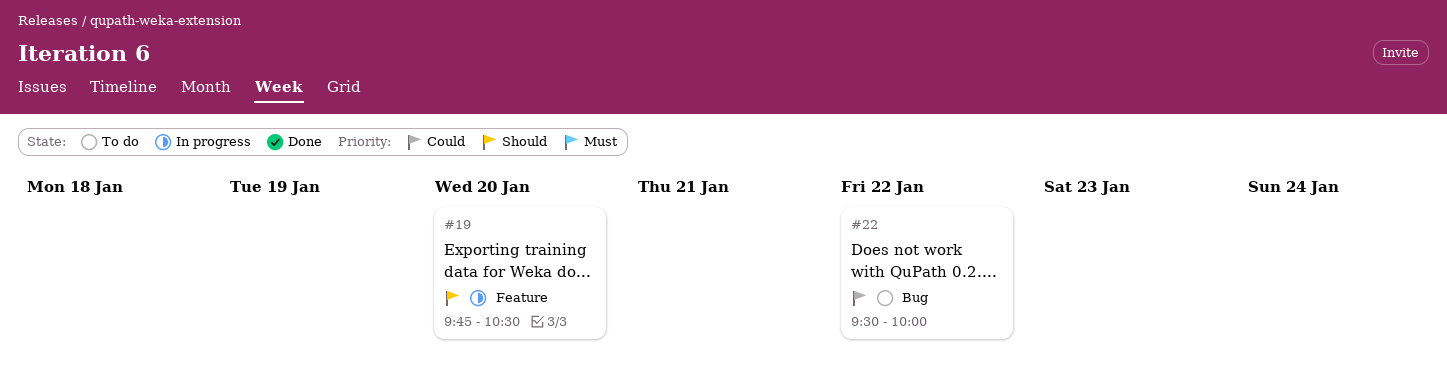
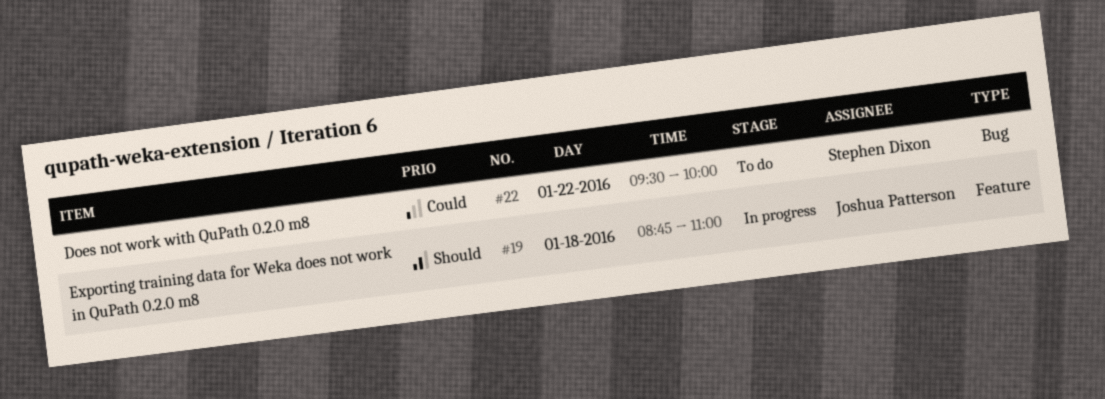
#19, day: Jan 20 -> Jan 18
#19, begins: 09:45 -> 08:45
#19, ends: 10:30 -> 11:00

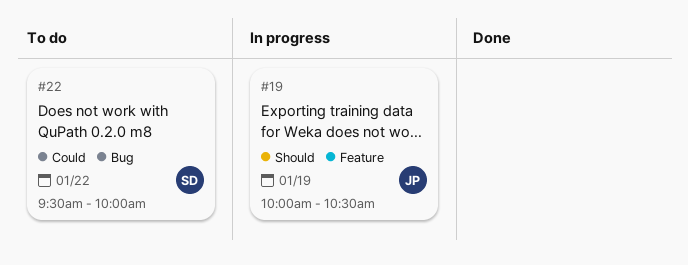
#19, day: Jan 18 -> Jan 19
#19, begins: 08:45 -> 10:00
#19, ends: 11:00 -> 10:30

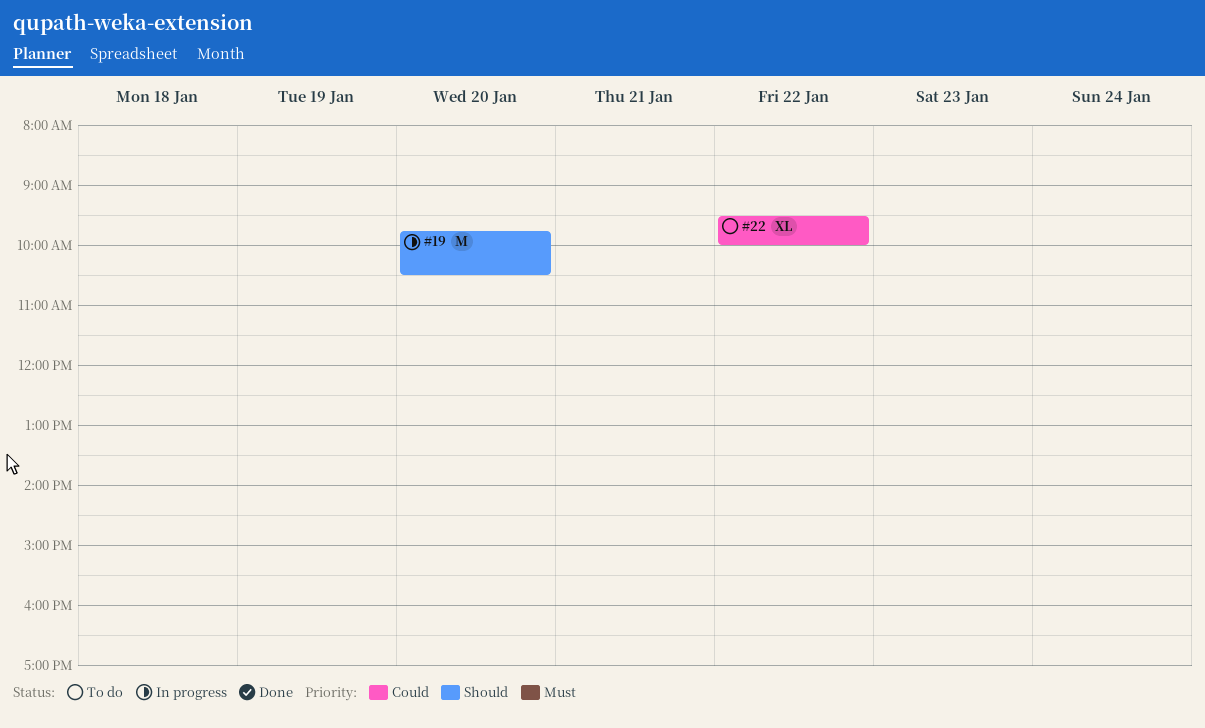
#19, day: Jan 19 -> Jan 20
#19, begins: 10:00 -> 09:45

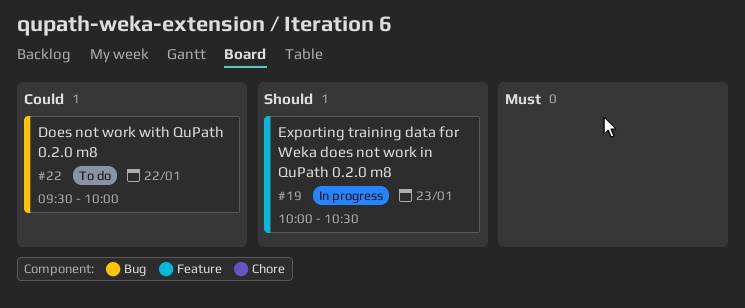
#19, day: Jan 20 -> Jan 23
#19, begins: 09:45 -> 10:00

